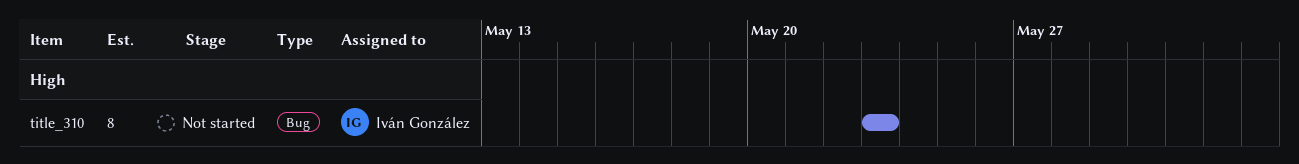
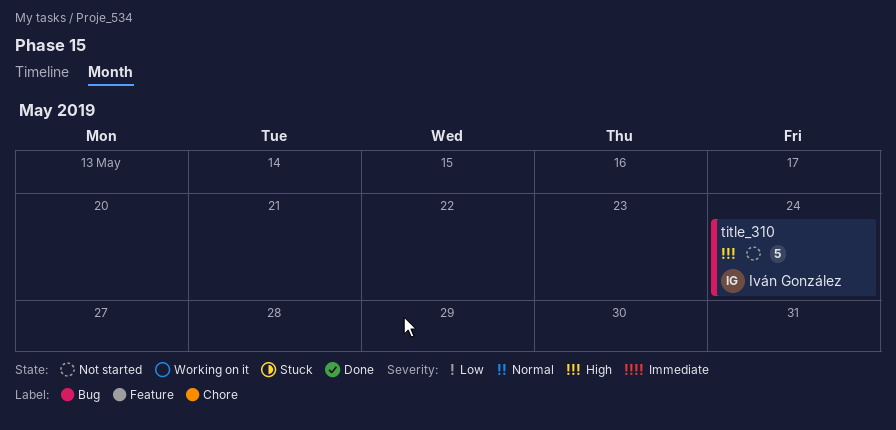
title_310, estimate: 8 -> 5
title_310, due: May 23 -> May 24

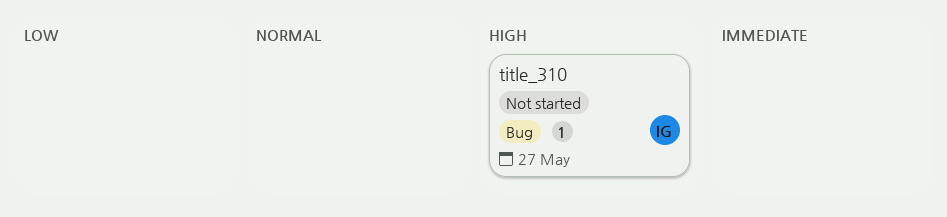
title_310, estimate: 5 -> 1
title_310, due: May 24 -> May 27

